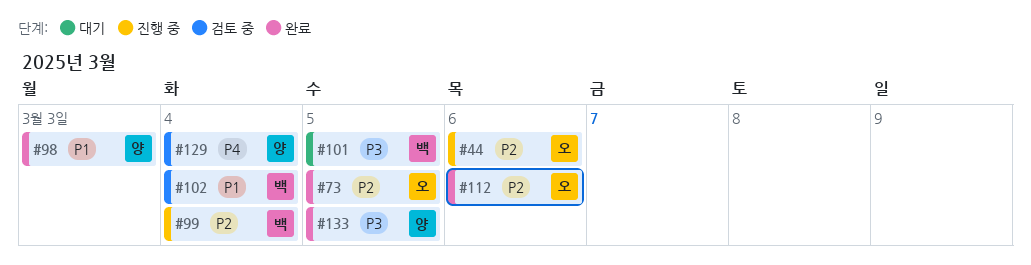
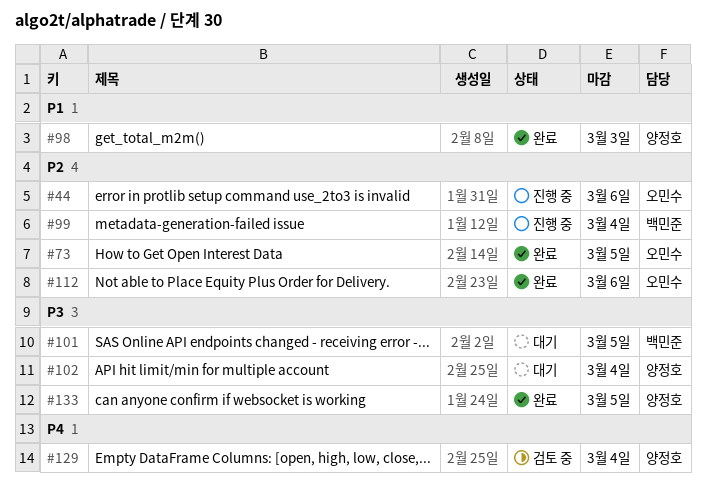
#102, status: 검토 중 -> 대기
#102, owner: 백민준 -> 양정호
#102, priority: P1 -> P3

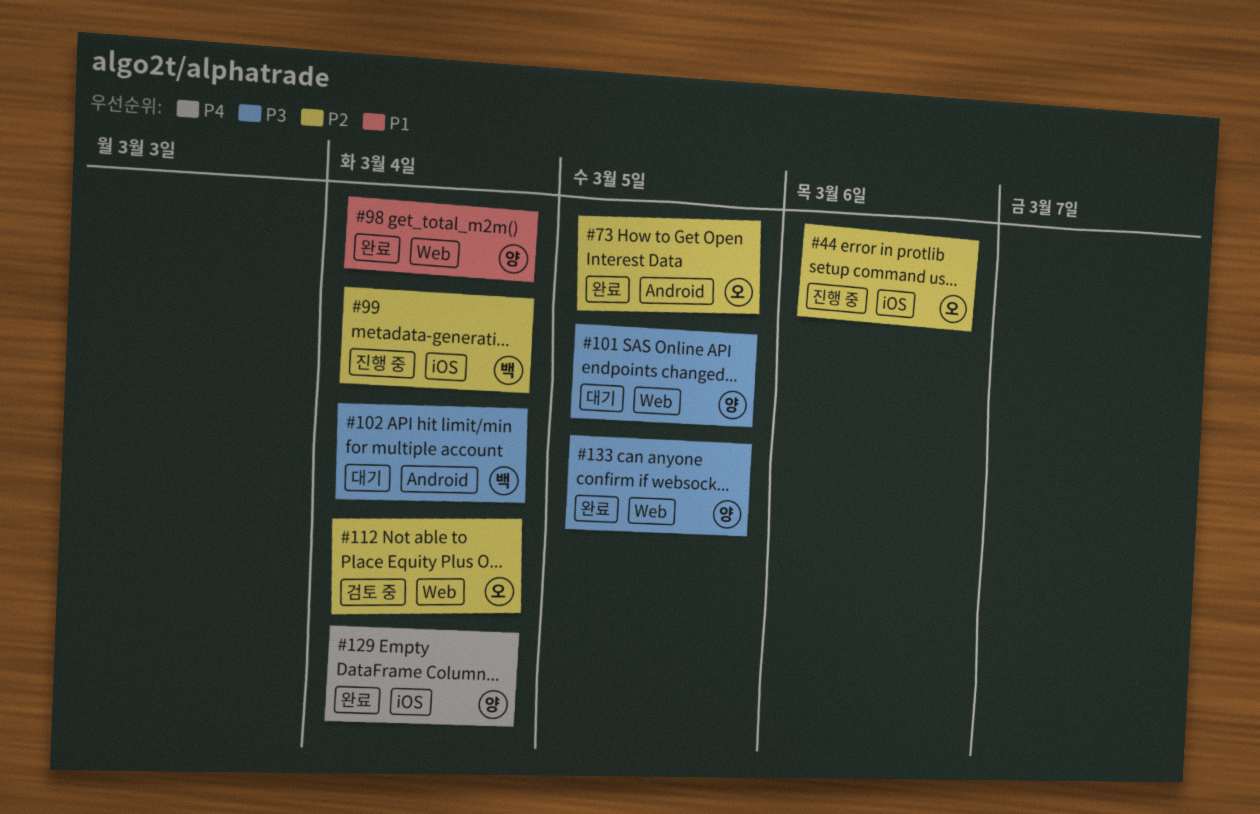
#98, due: Mar 3 -> Mar 4
#101, owner: 백민준 -> 양정호
#102, owner: 양정호 -> 백민준
#112, status: 완료 -> 검토 중
#112, due: Mar 6 -> Mar 4
#129, status: 검토 중 -> 완료

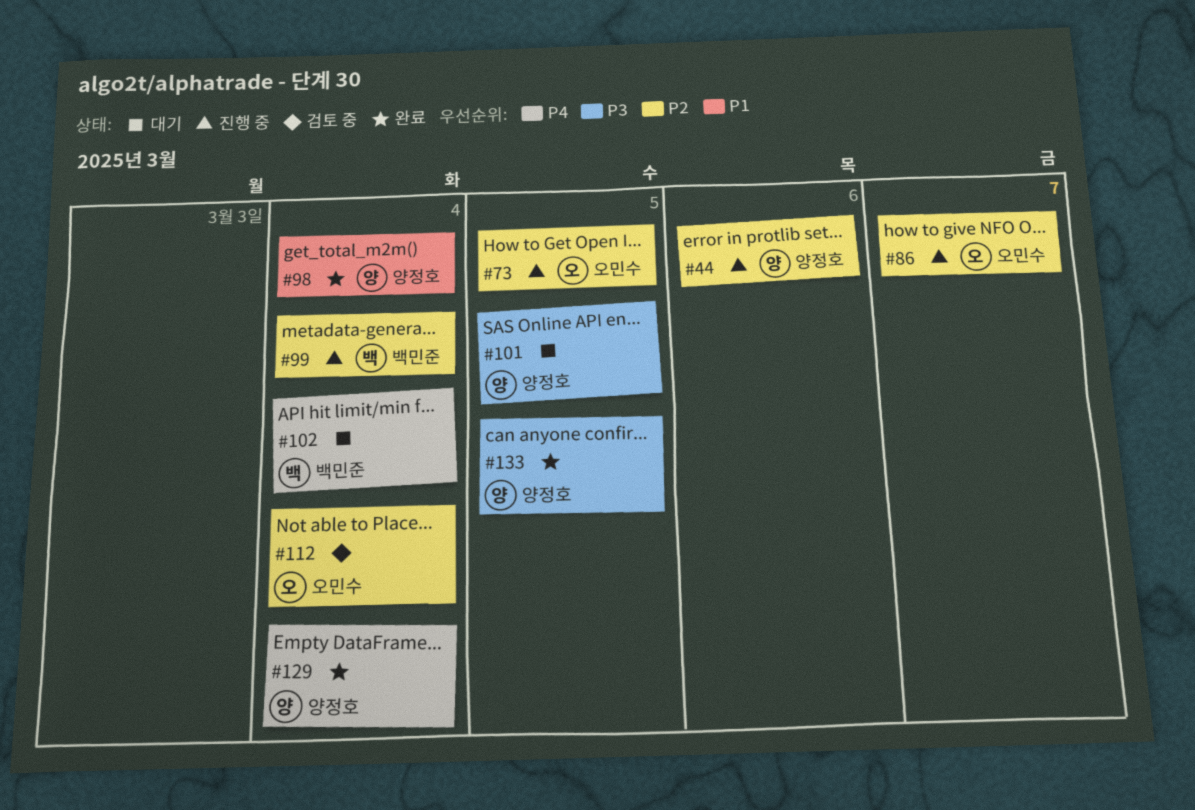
#44, owner: 오민수 -> 양정호
#73, status: 완료 -> 진행 중
#86: none -> present
#102, priority: P3 -> P4

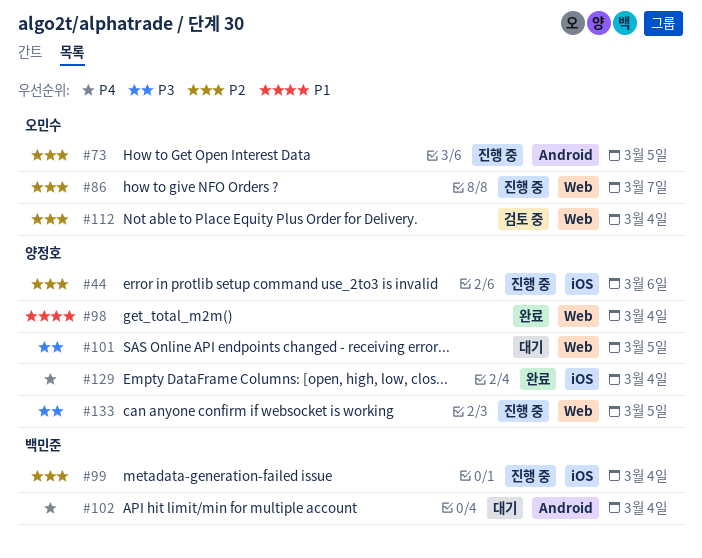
#133, status: 완료 -> 진행 중

